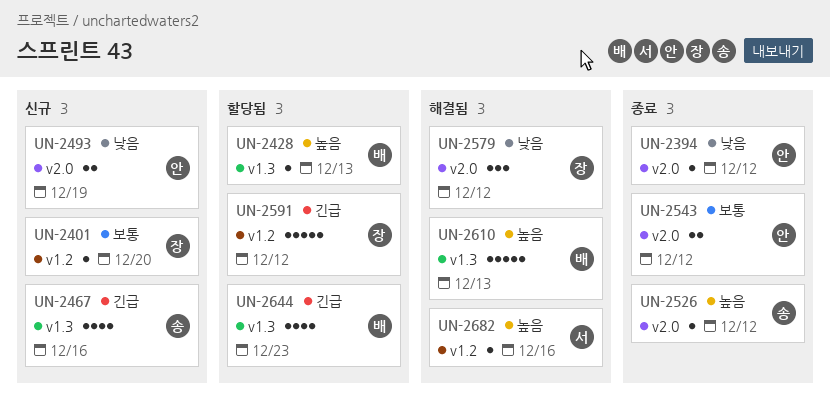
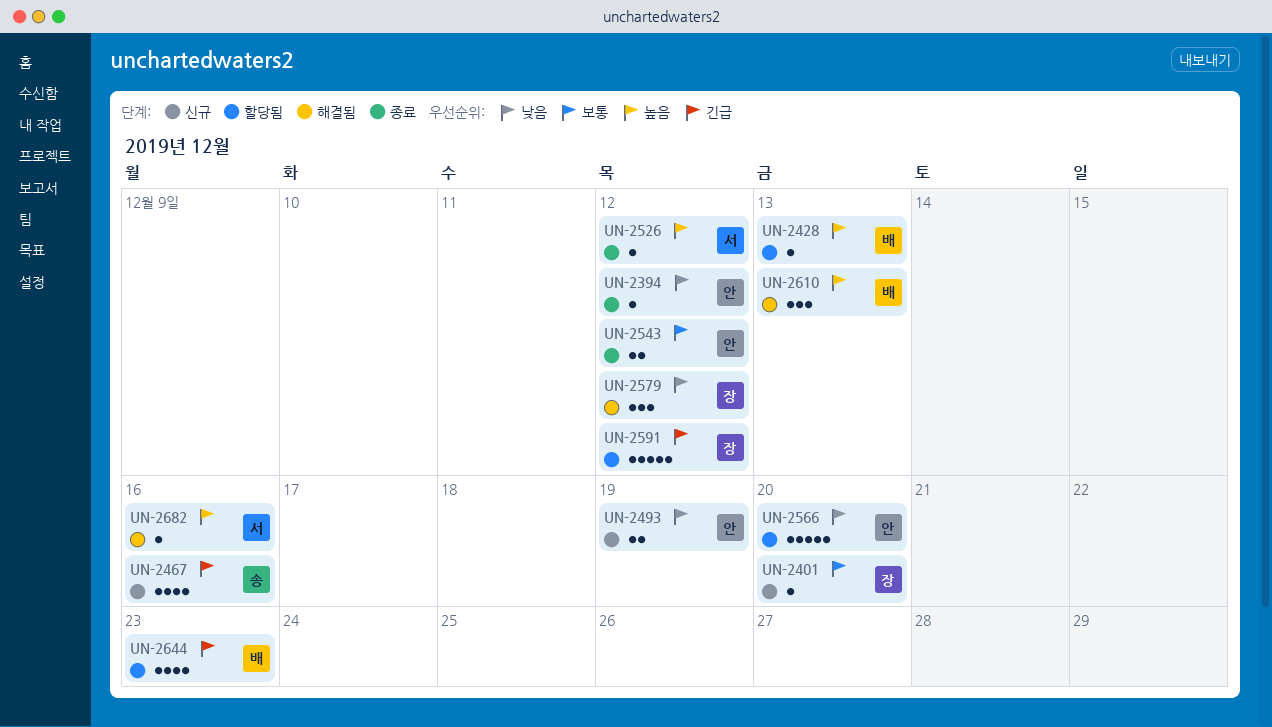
UN-2526, owner: 송 -> 서
UN-2566: none -> present
UN-2610, estimate: 5 -> 3

